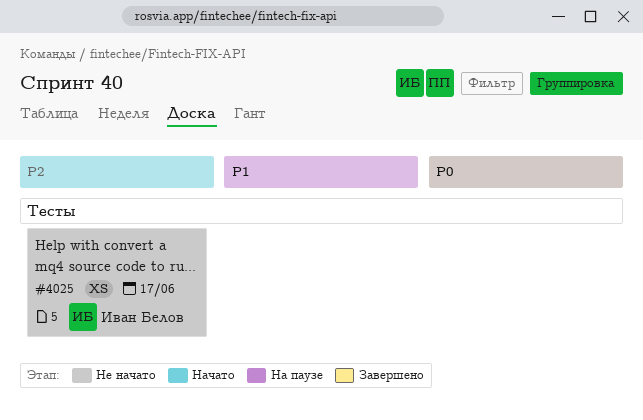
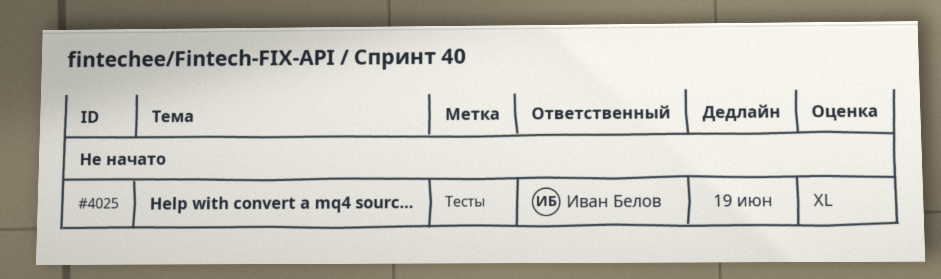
#4025, estimate: XS -> XL
#4025, due: Jun 17 -> Jun 19

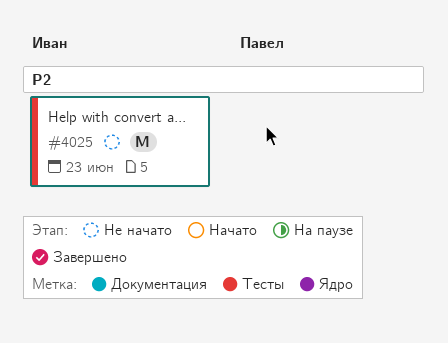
#4025, estimate: XL -> M
#4025, due: Jun 19 -> Jun 23

